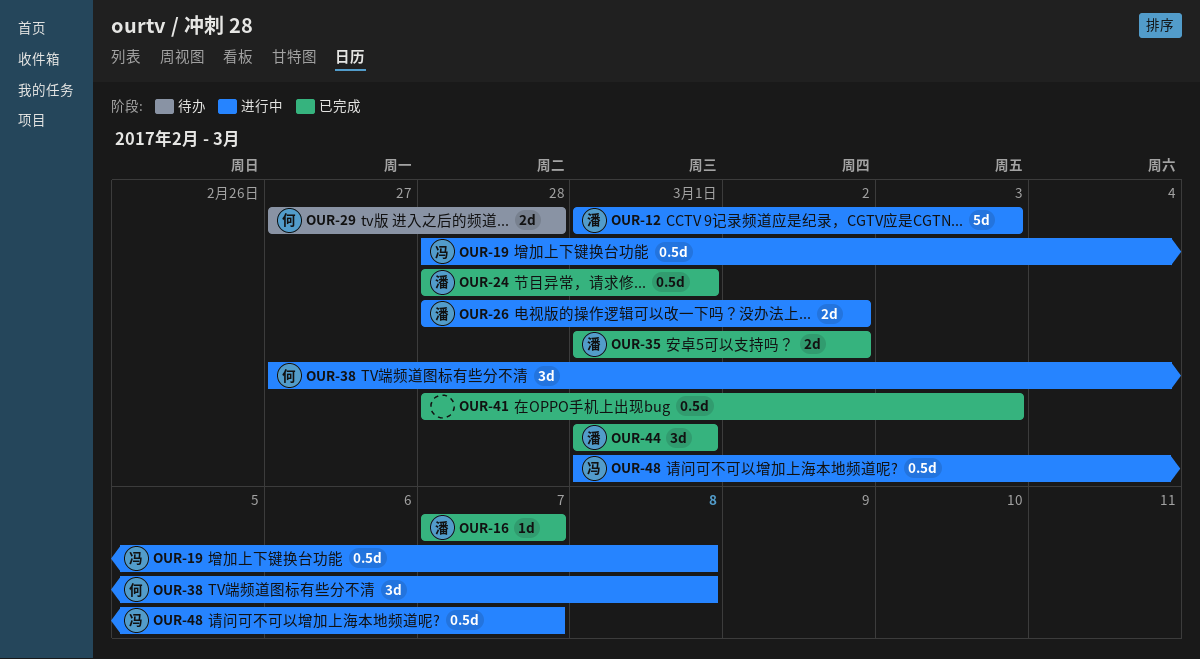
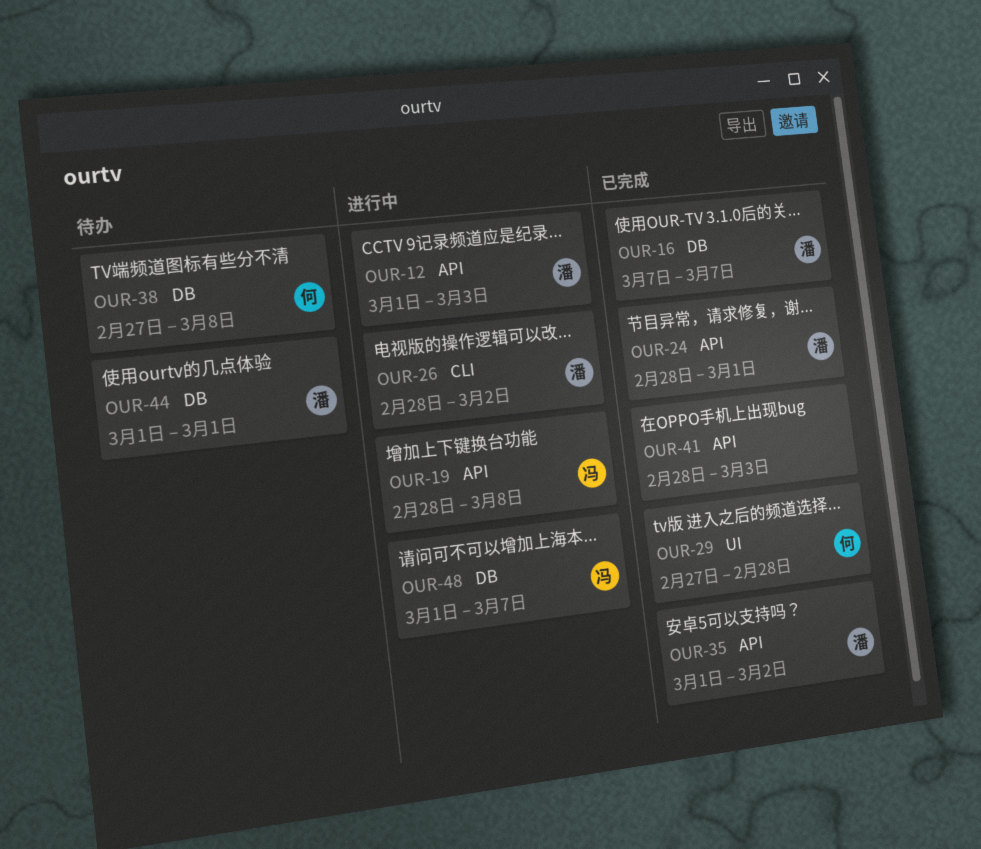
OUR-29, status: 待办 -> 已完成
OUR-38, status: 进行中 -> 待办
OUR-44, status: 已完成 -> 待办

